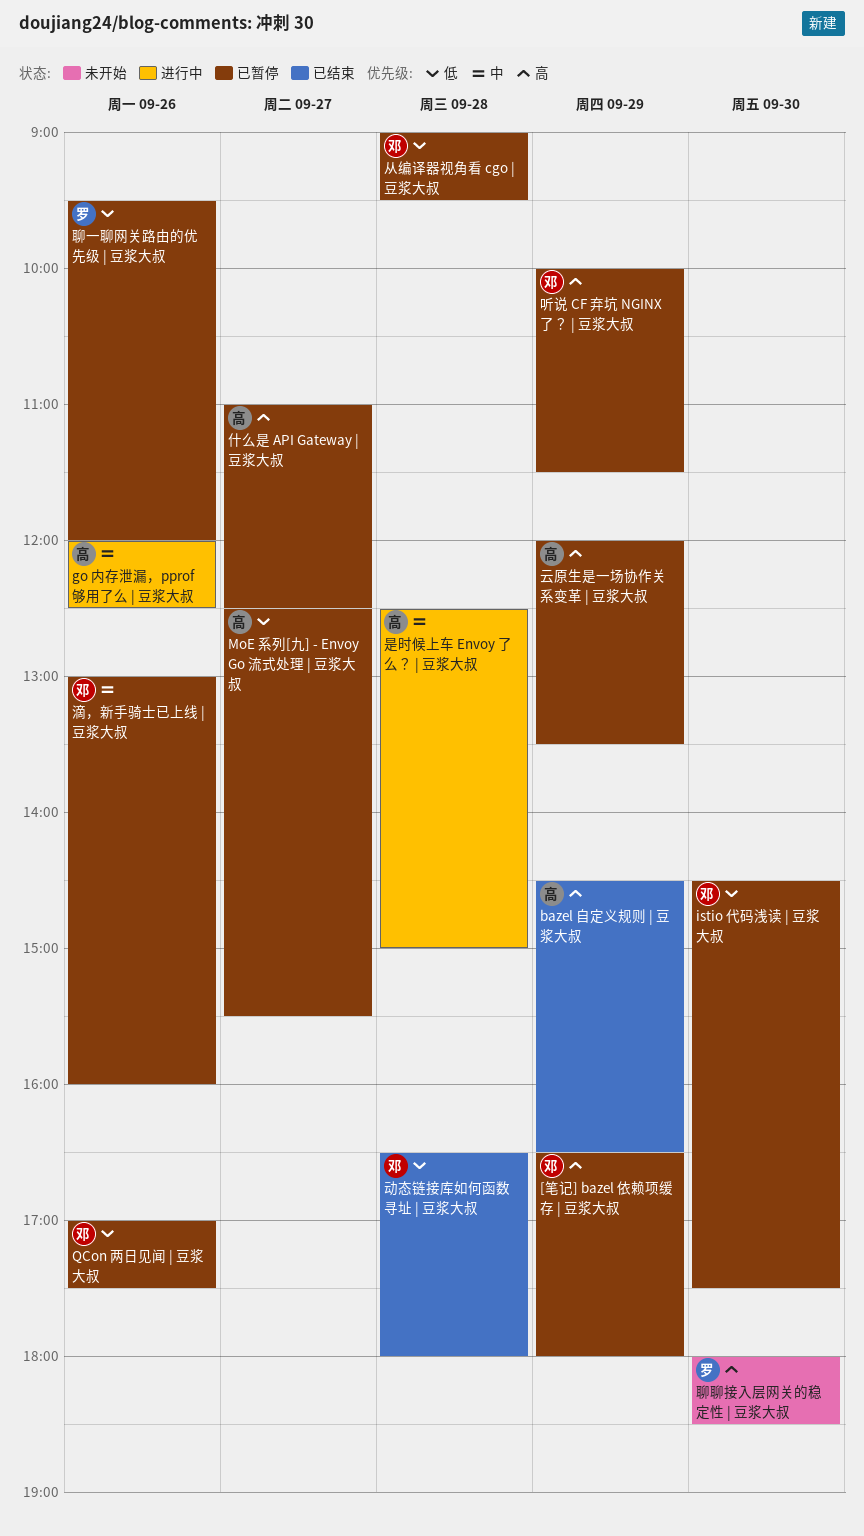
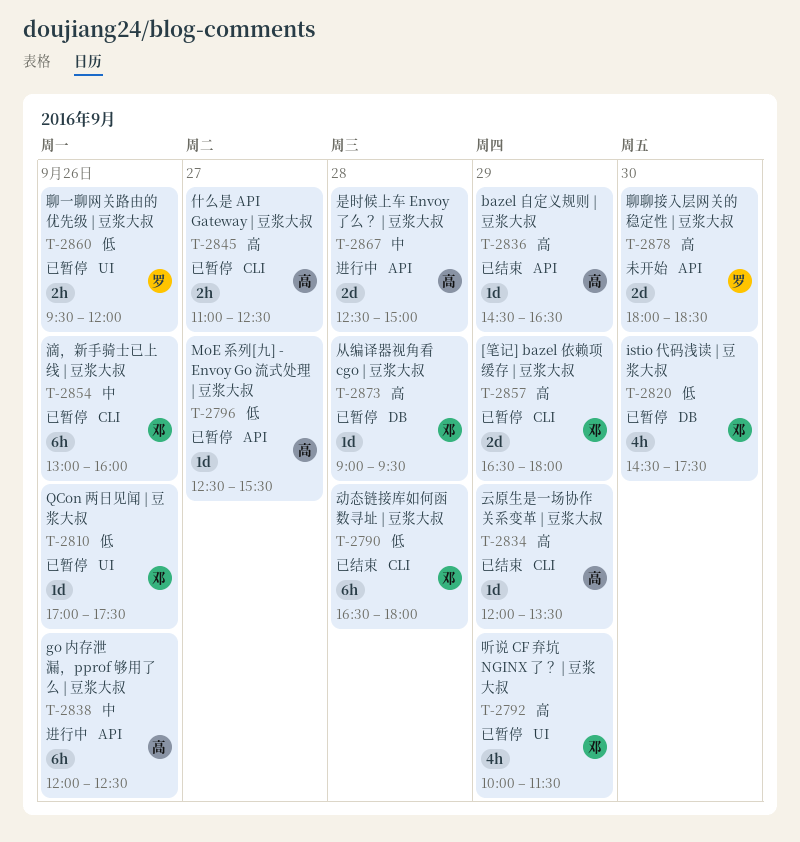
云原生是一场协作关系变革 | 豆浆大叔, status: 已暂停 -> 已结束
从编译器视角看 cgo | 豆浆大叔, priority: 低 -> 高

